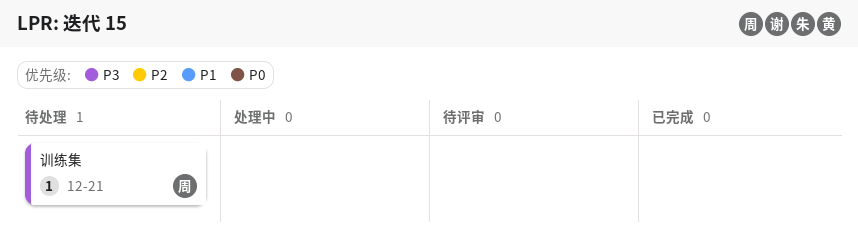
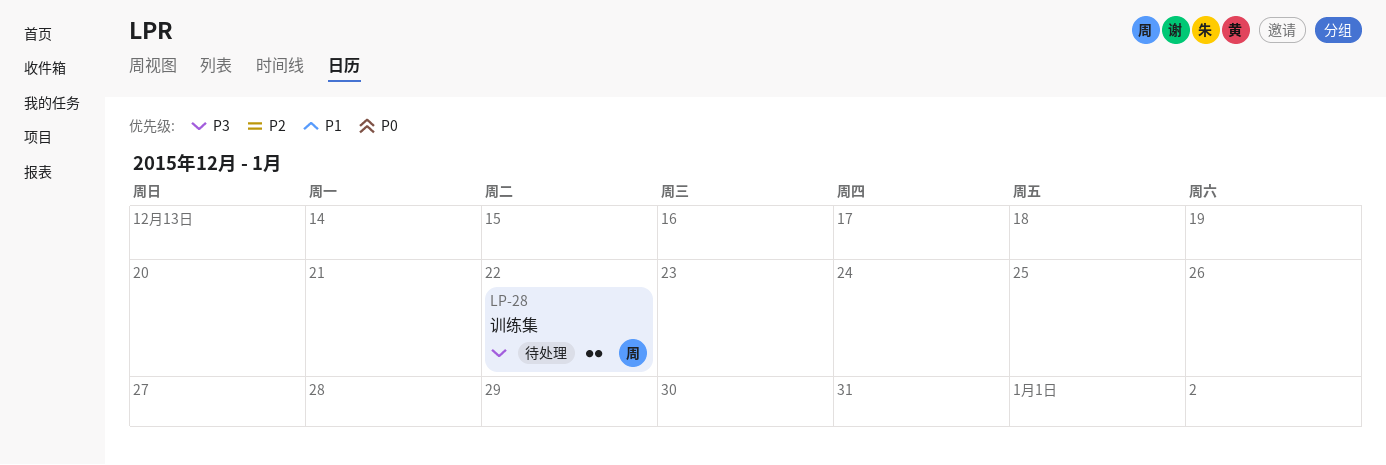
训练集, estimate: 1 -> 2
训练集, due: Dec 21 -> Dec 22

